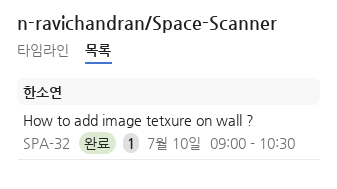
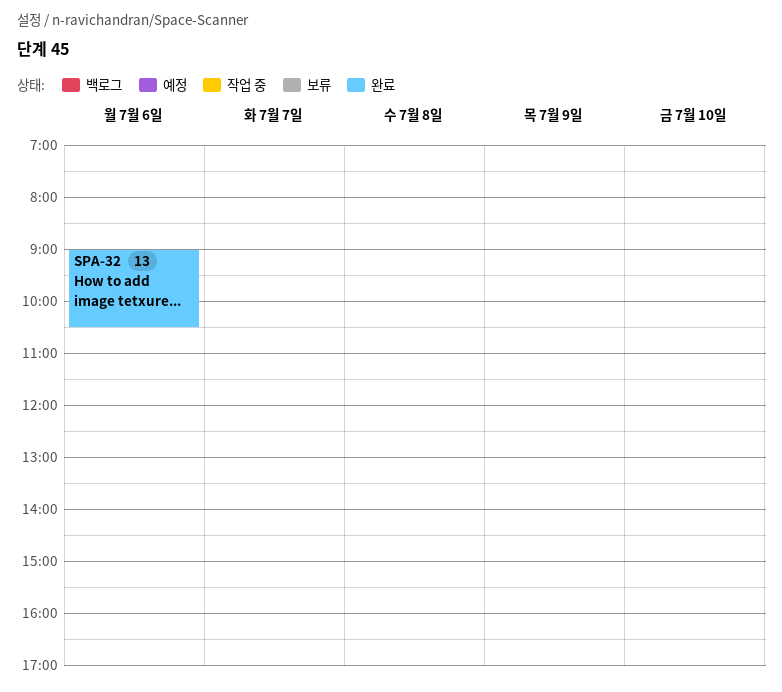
SPA-32, estimate: 1 -> 13
SPA-32, day: Jul 10 -> Jul 6

